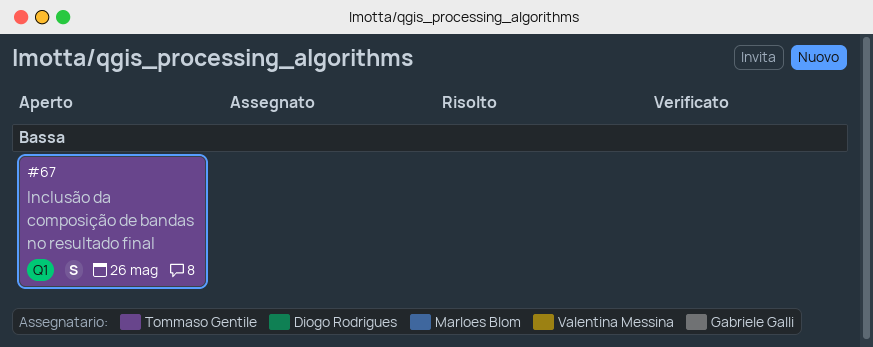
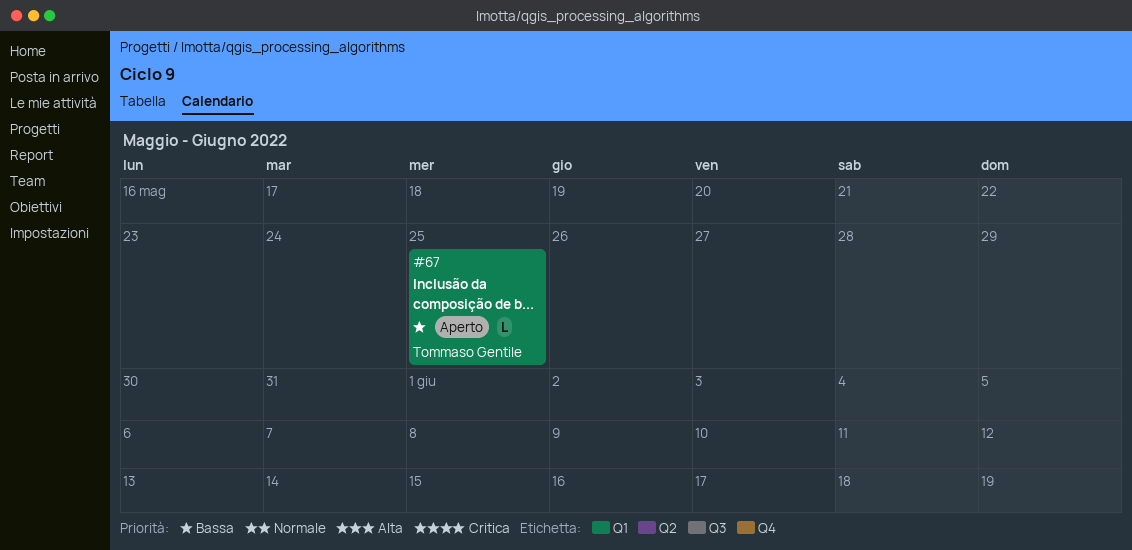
#67, estimate: S -> L
#67, due: May 26 -> May 25

